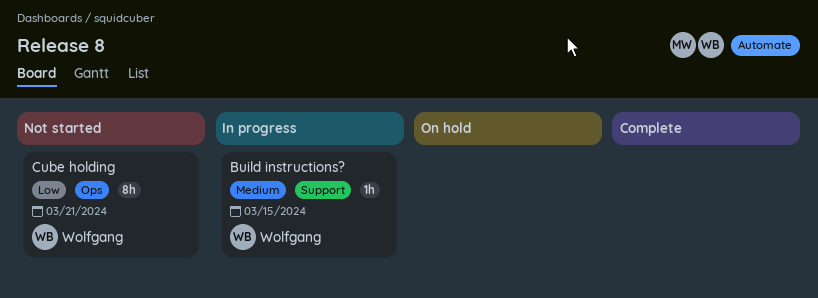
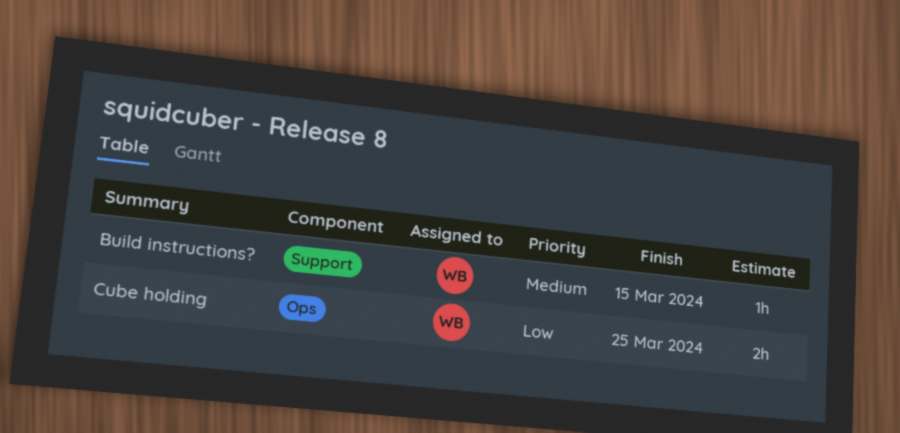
Cube holding, estimate: 8h -> 2h
Cube holding, due: Mar 21 -> Mar 25

